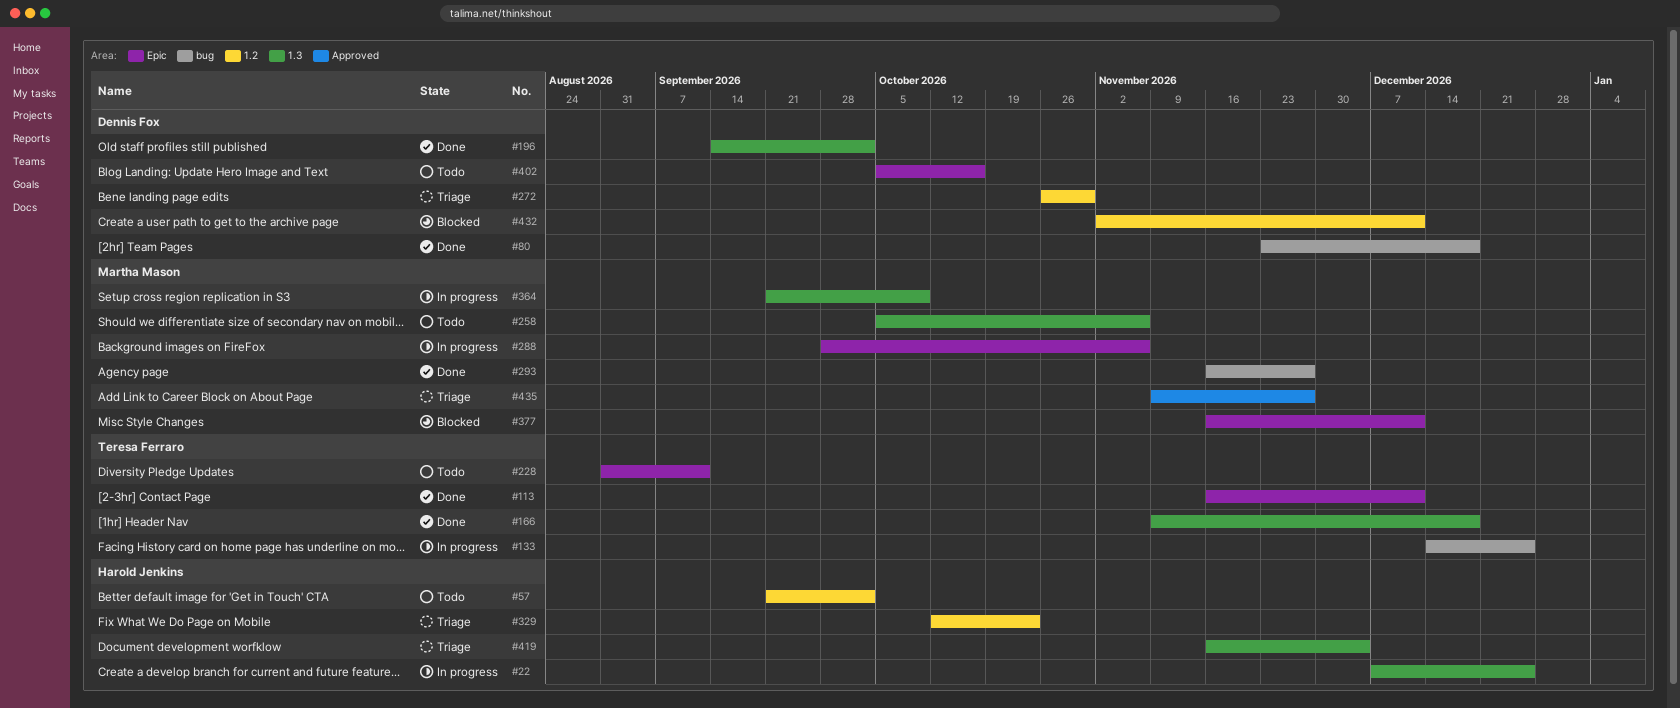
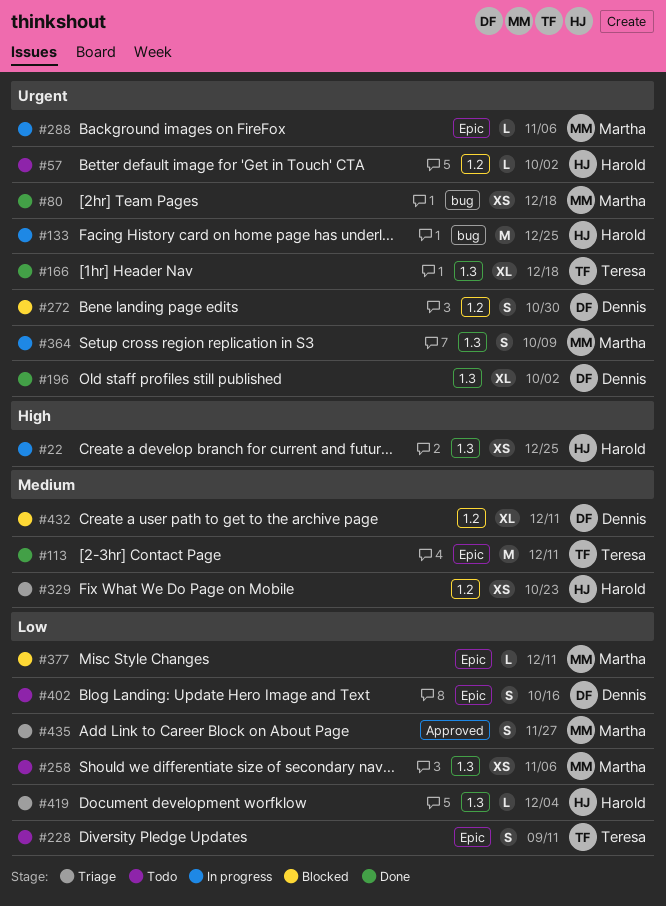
#80, owner: Dennis Fox -> Martha Mason
#133, owner: Teresa Ferraro -> Harold Jenkins
#272, status: Triage -> Blocked
#293: present -> none

